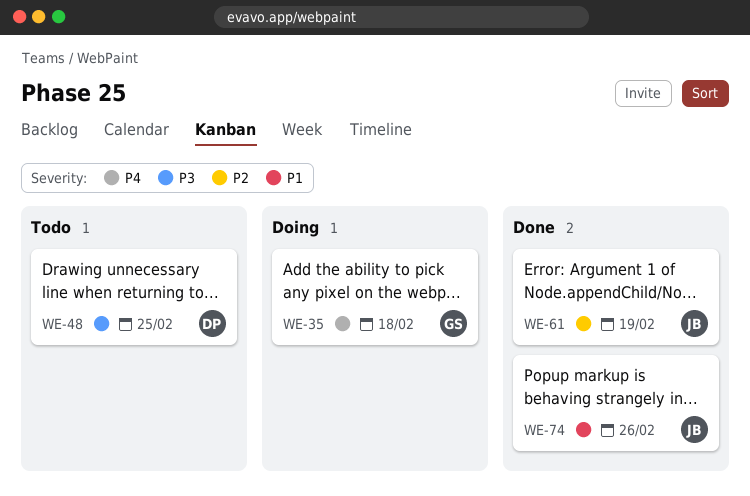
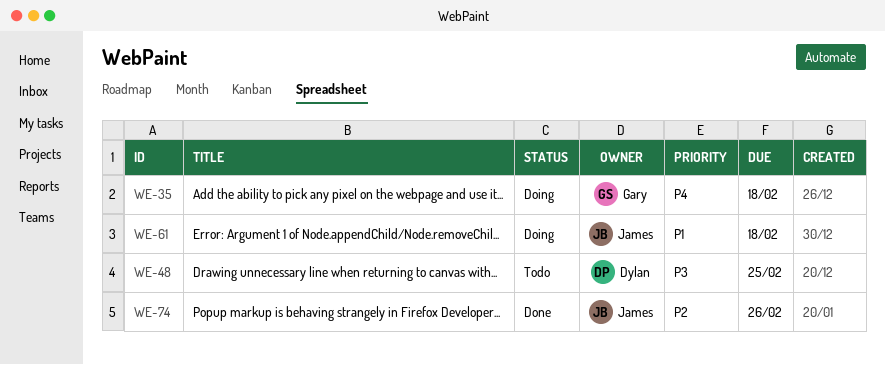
WE-61, status: Done -> Doing
WE-61, priority: P2 -> P1
WE-61, due: Feb 19 -> Feb 18
WE-74, priority: P1 -> P2

